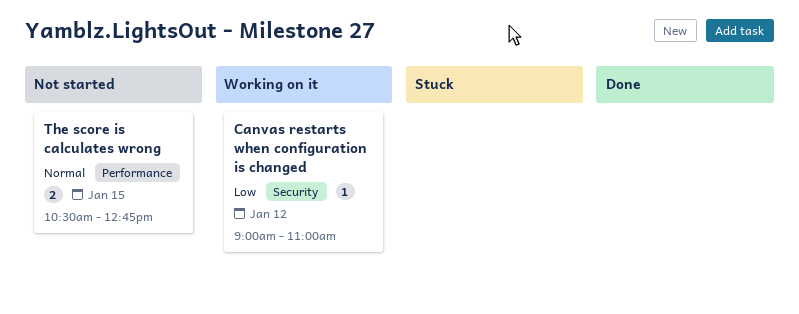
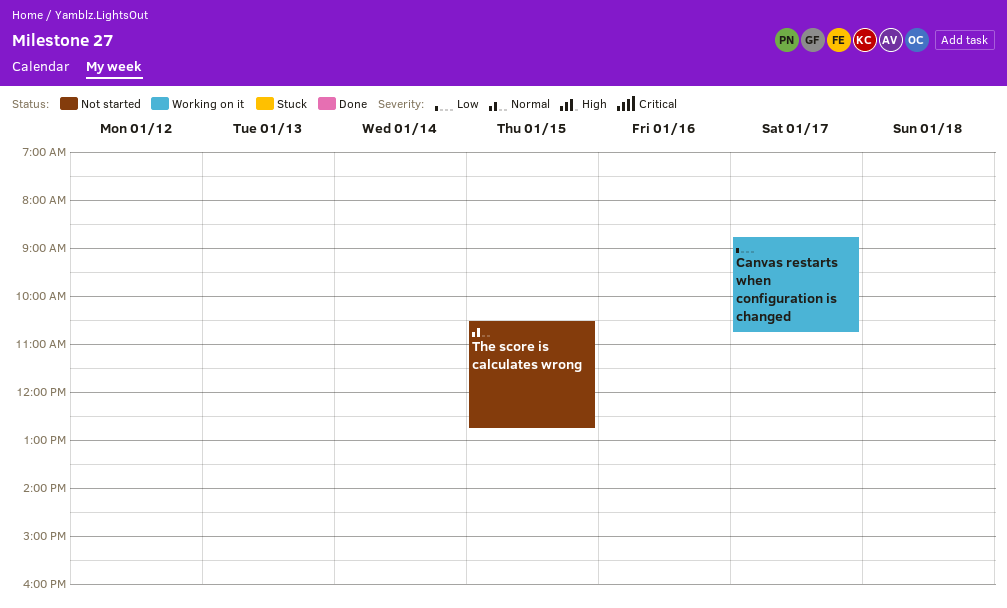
Canvas restarts when configuration is changed, day: Jan 12 -> Jan 17
Canvas restarts when configuration is changed, begins: 09:00 -> 08:45
Canvas restarts when configuration is changed, ends: 11:00 -> 10:45

